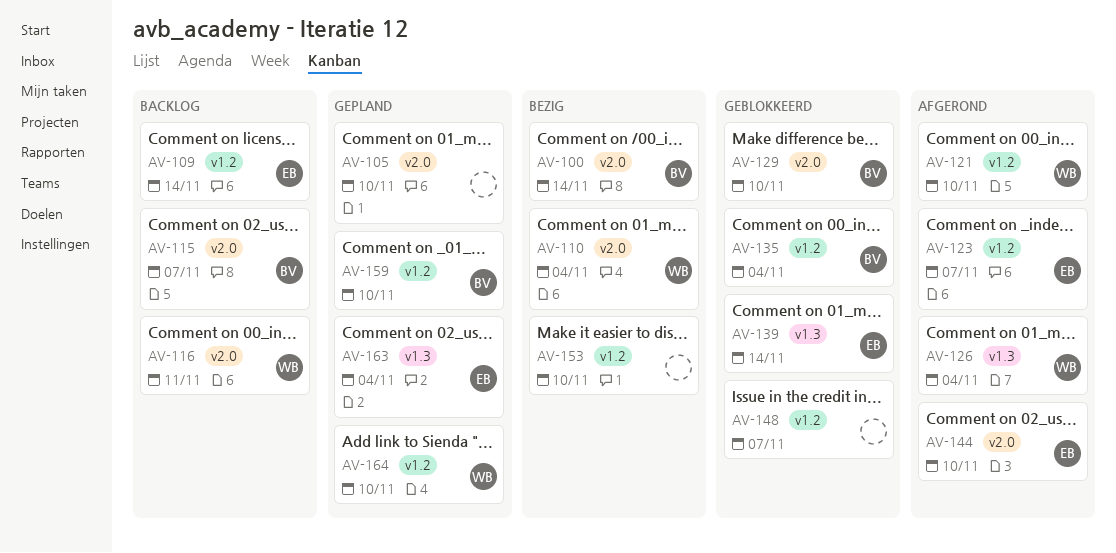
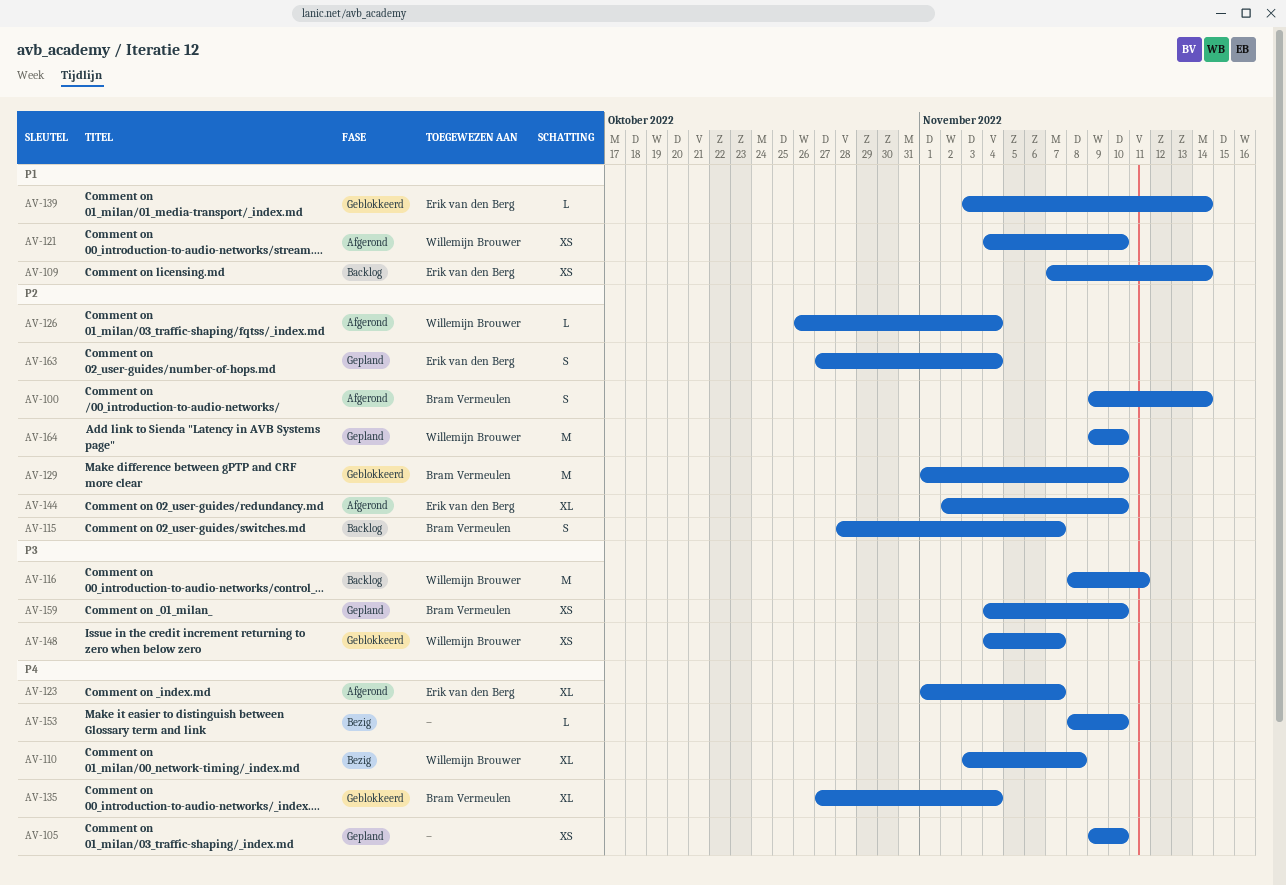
AV-100, status: Bezig -> Afgerond
AV-110, due: Nov 4 -> Nov 8
AV-148, owner: none -> Willemijn Brouwer

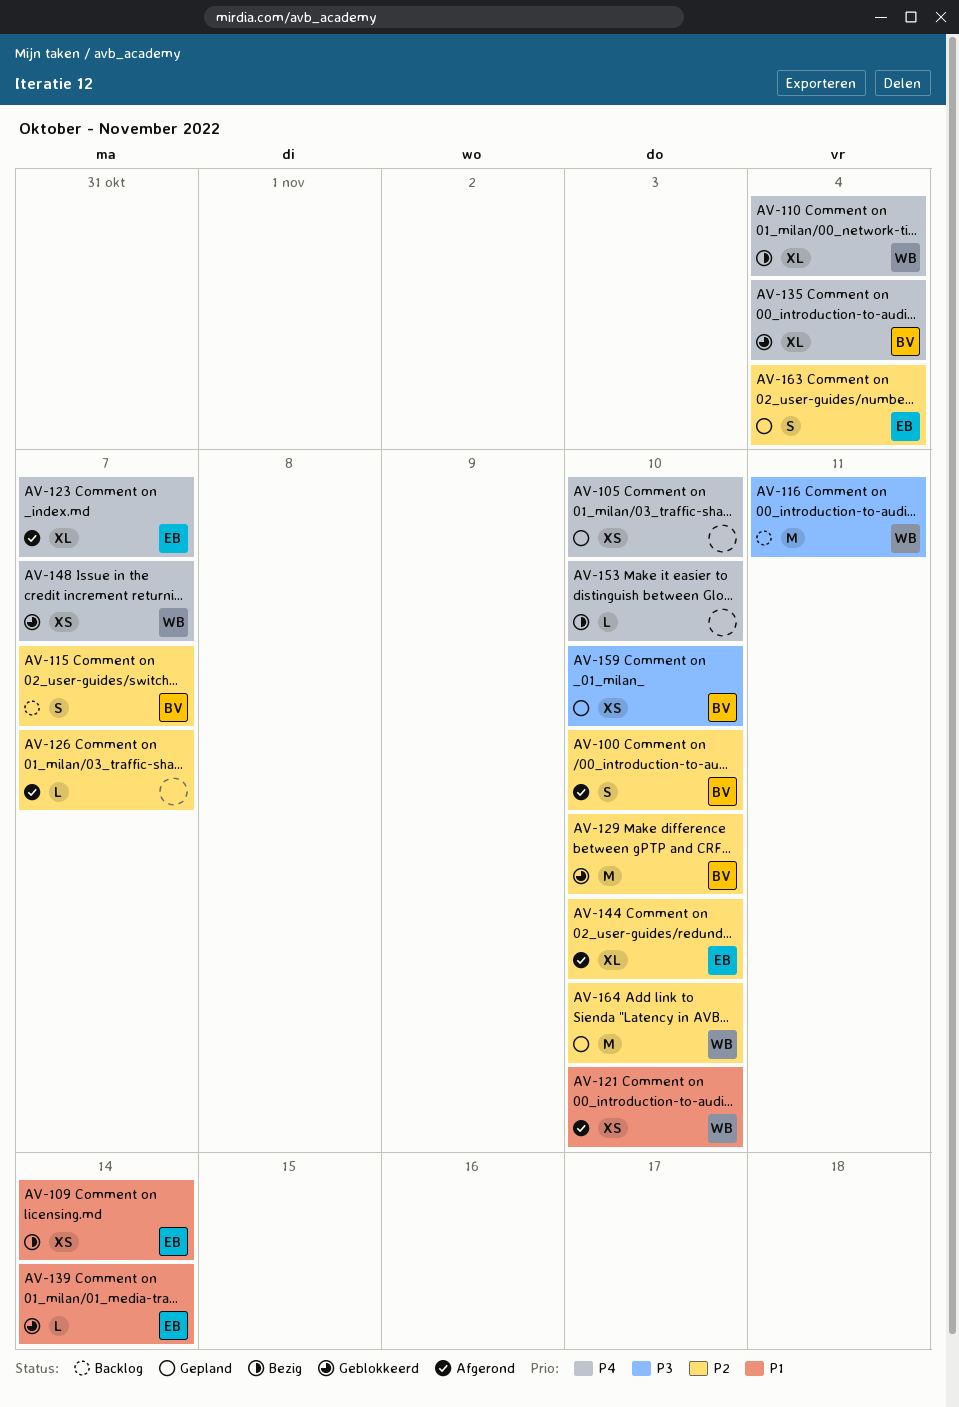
AV-100, due: Nov 14 -> Nov 10
AV-109, status: Backlog -> Bezig
AV-110, due: Nov 8 -> Nov 4
AV-126, owner: Willemijn Brouwer -> none
AV-126, due: Nov 4 -> Nov 7
AV-148, priority: P3 -> P4

